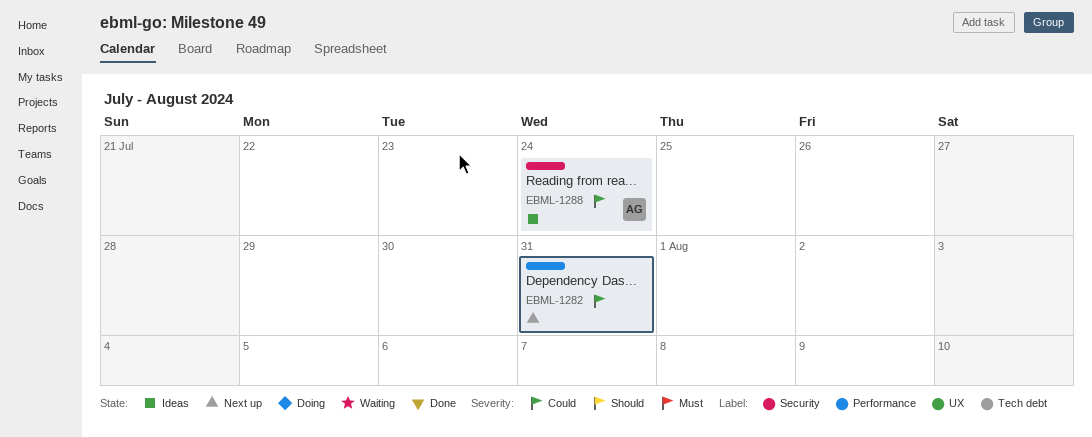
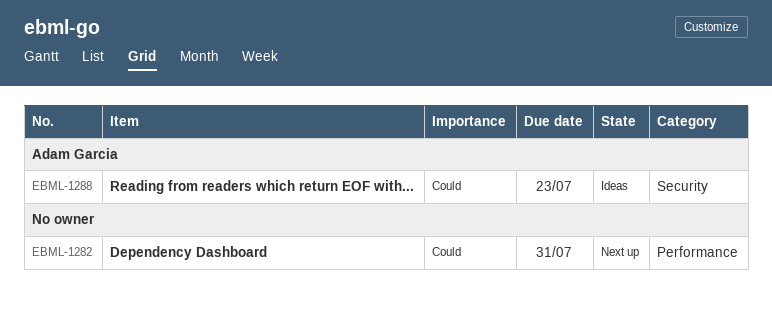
EBML-1288, due: Jul 24 -> Jul 23

